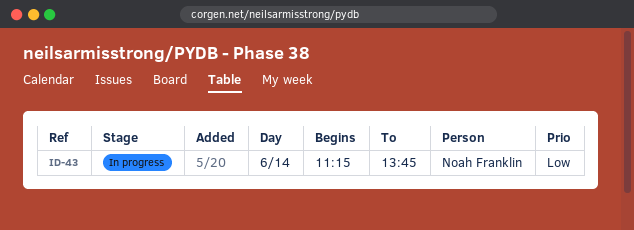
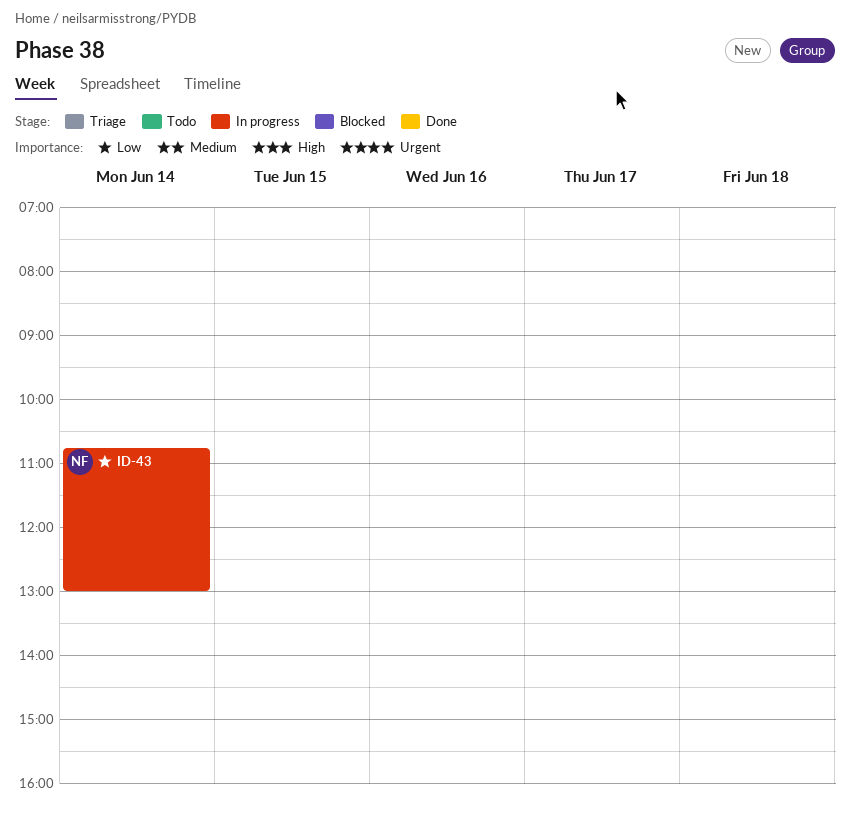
ID-43, begins: 11:15 -> 10:45
ID-43, ends: 13:45 -> 13:00

